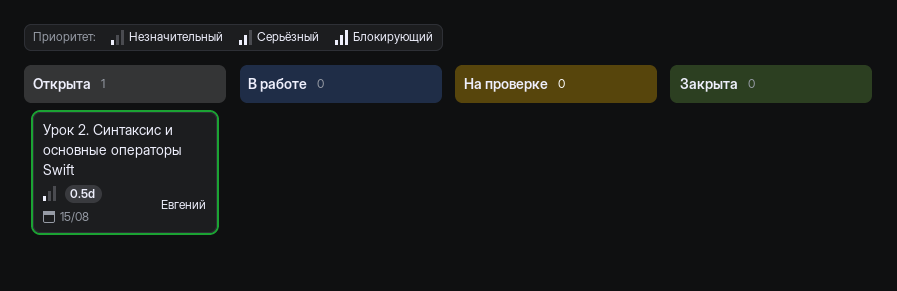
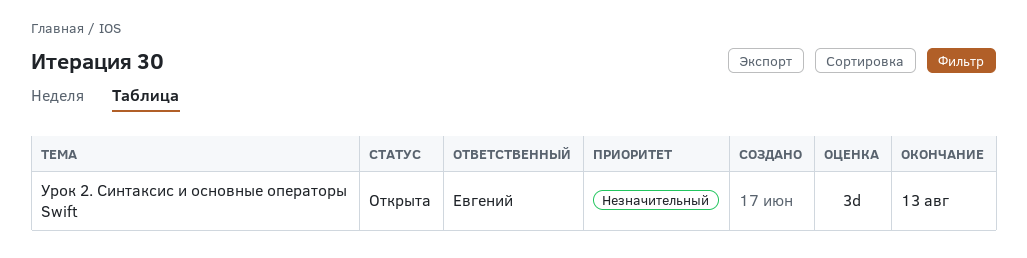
Урок 2. Синтаксис и основные операторы Swift, estimate: 0.5d -> 3d
Урок 2. Синтаксис и основные операторы Swift, due: Aug 15 -> Aug 13

